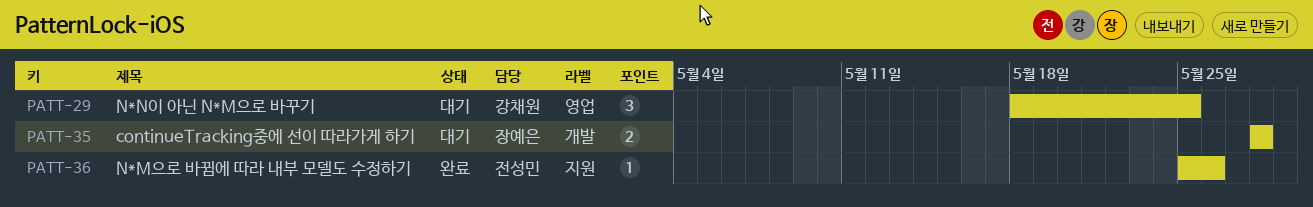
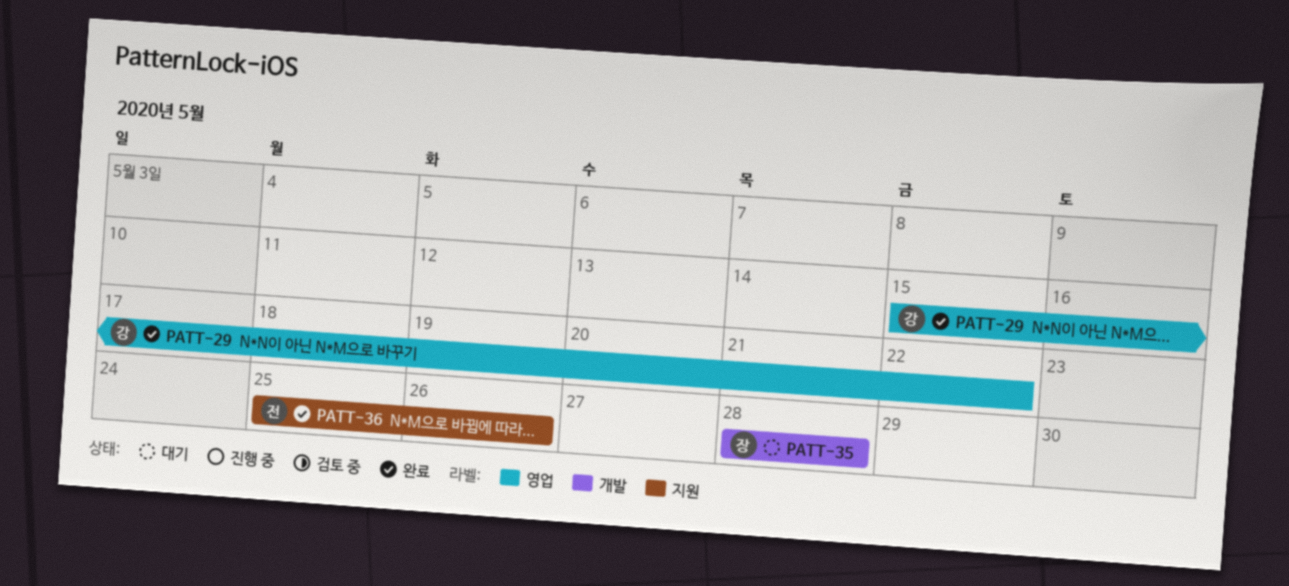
PATT-29, status: 대기 -> 완료
PATT-29, start: May 18 -> May 15
PATT-29, due: May 25 -> May 22

